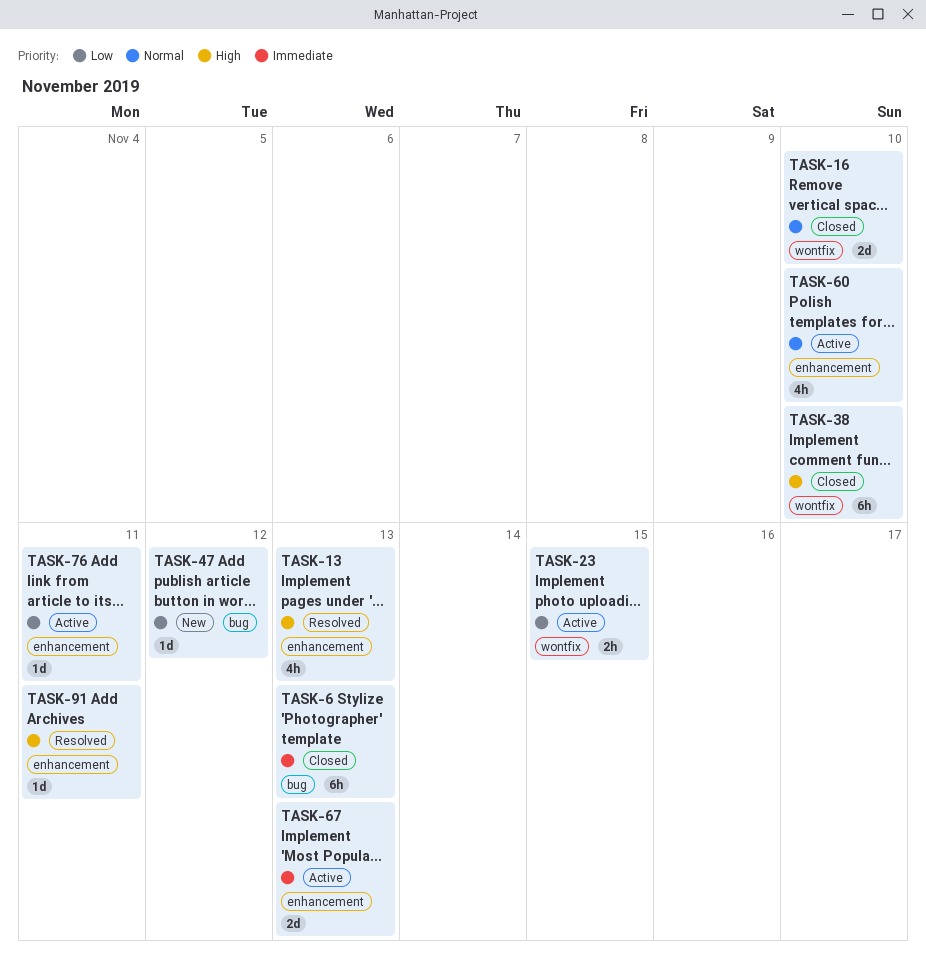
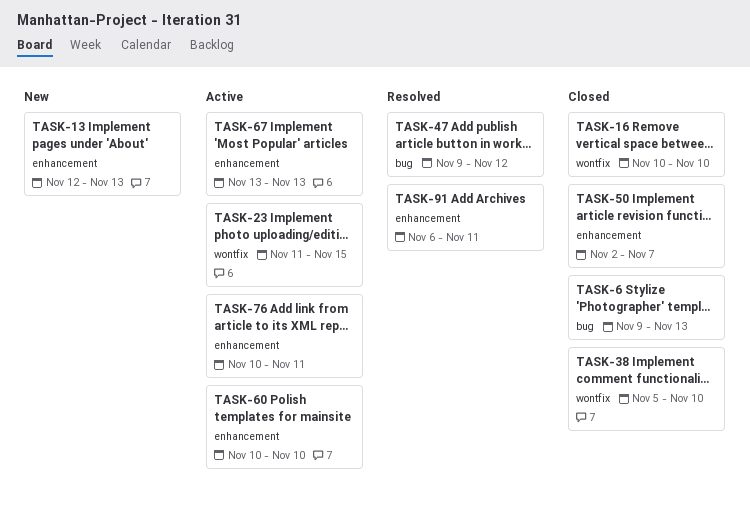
TASK-13, status: Resolved -> New
TASK-47, status: New -> Resolved
TASK-50: none -> present

